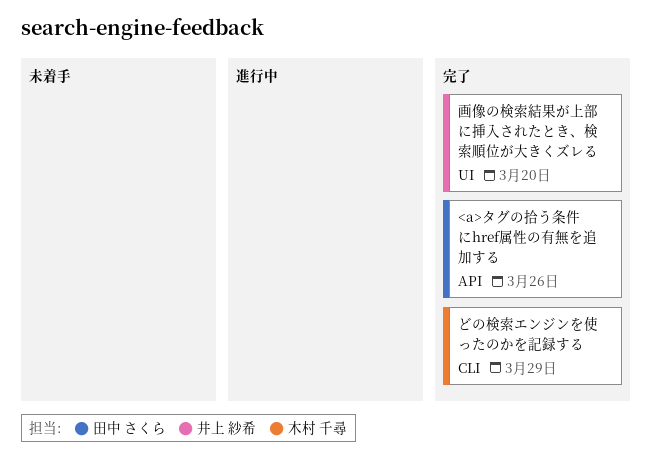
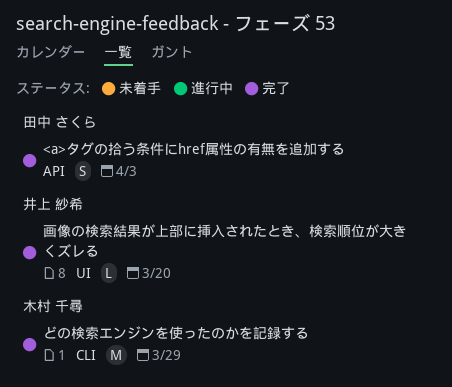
<a>タグの拾う条件にhref属性の有無を追加する, due: Mar 26 -> Apr 3

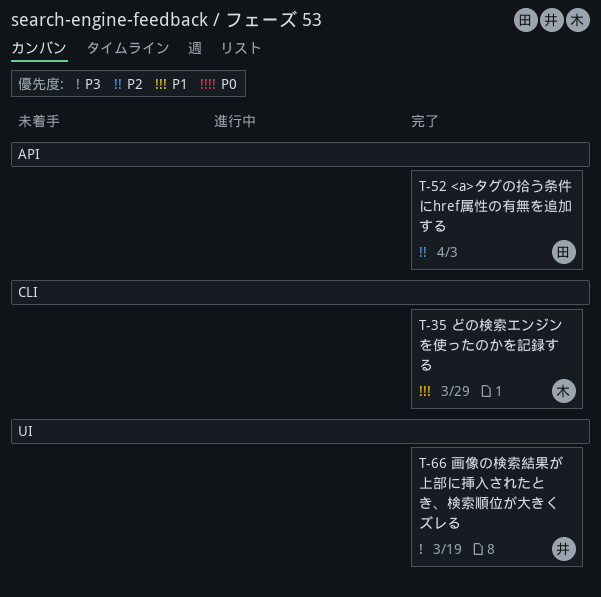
画像の検索結果が上部に挿入されたとき、検索順位が大きくズレる, due: Mar 20 -> Mar 19

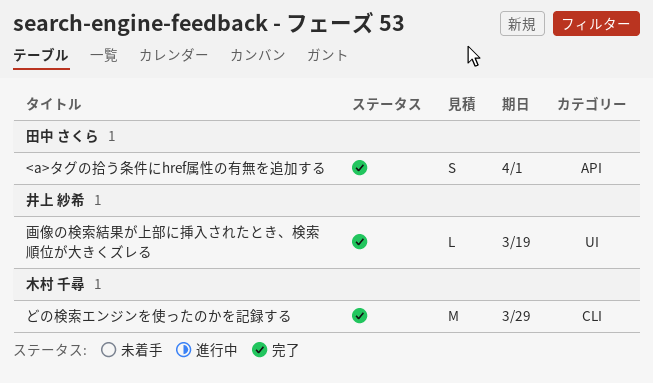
<a>タグの拾う条件にhref属性の有無を追加する, due: Apr 3 -> Apr 1

